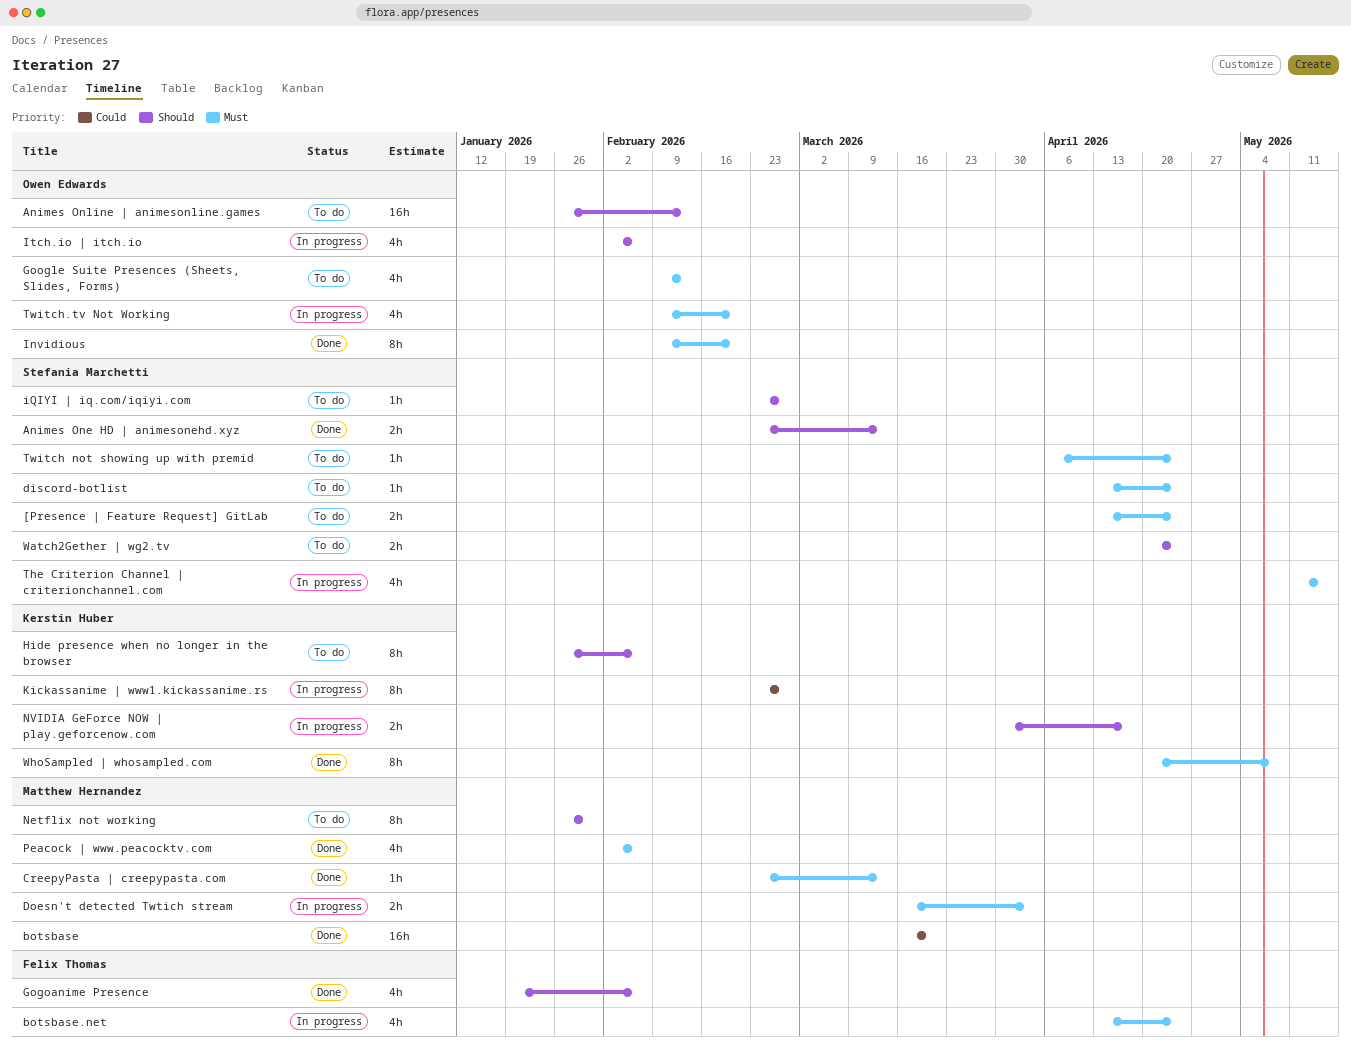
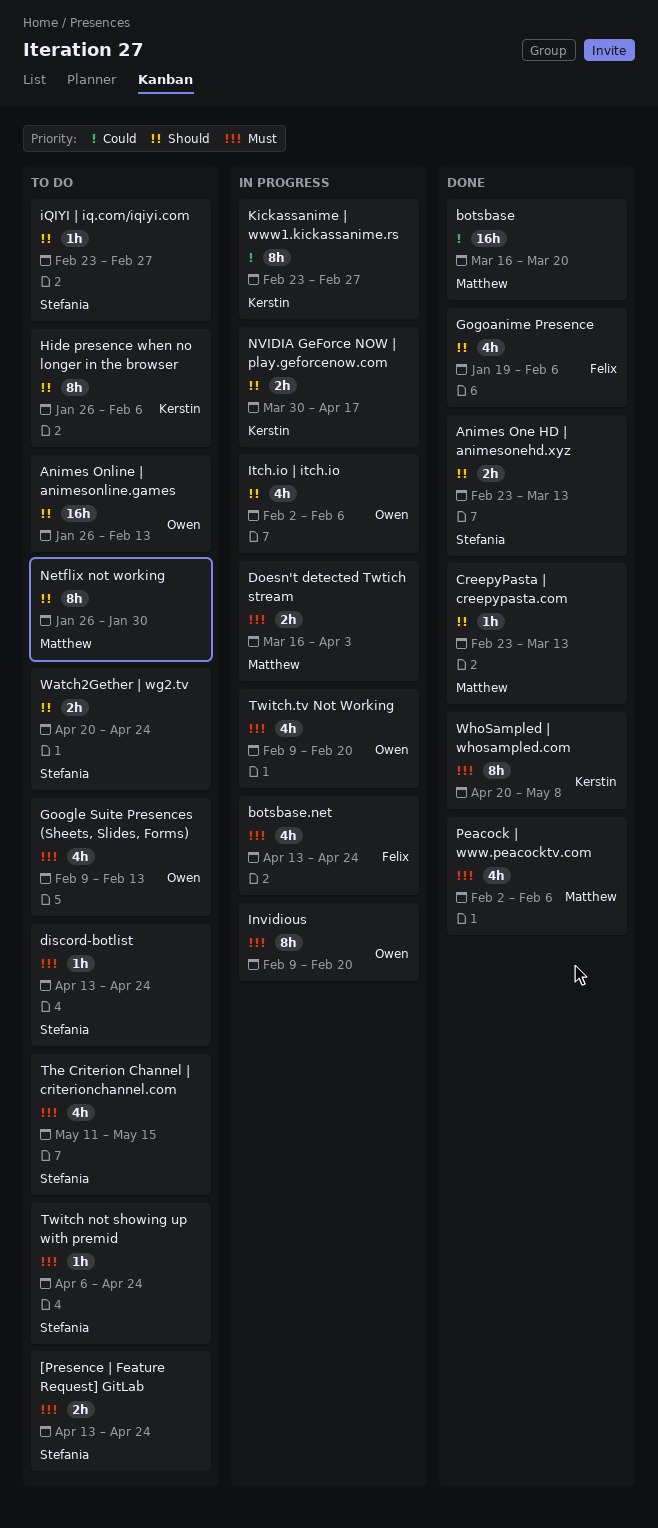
CreepyPasta | creepypasta.com, priority: Must -> Should
Invidious, status: Done -> In progress
The Criterion Channel | criterionchannel.com, status: In progress -> To do

